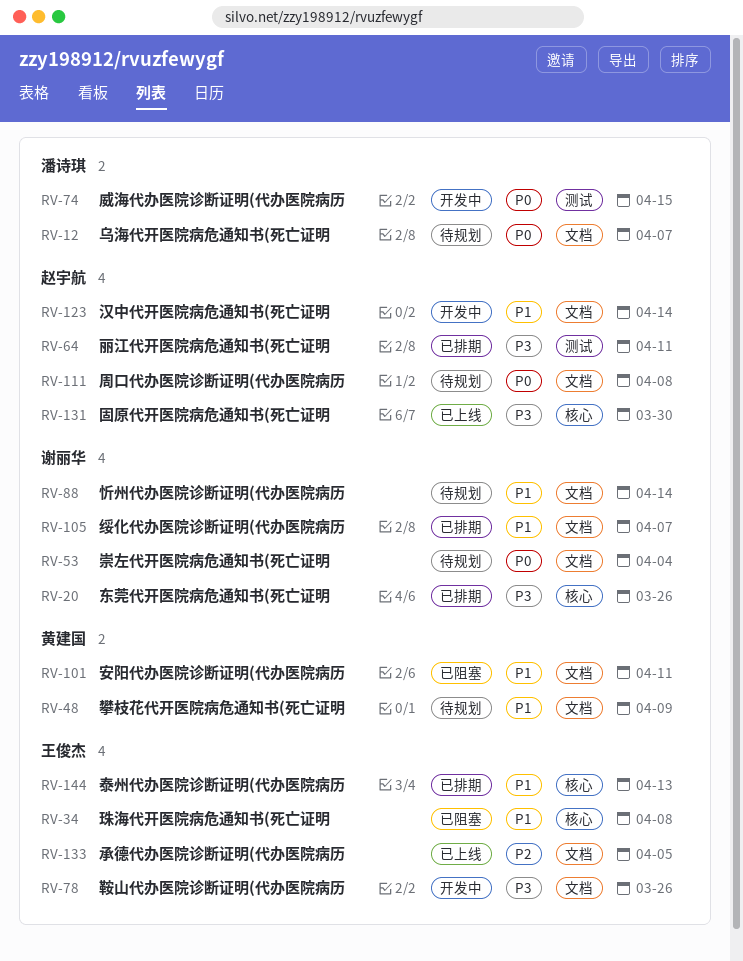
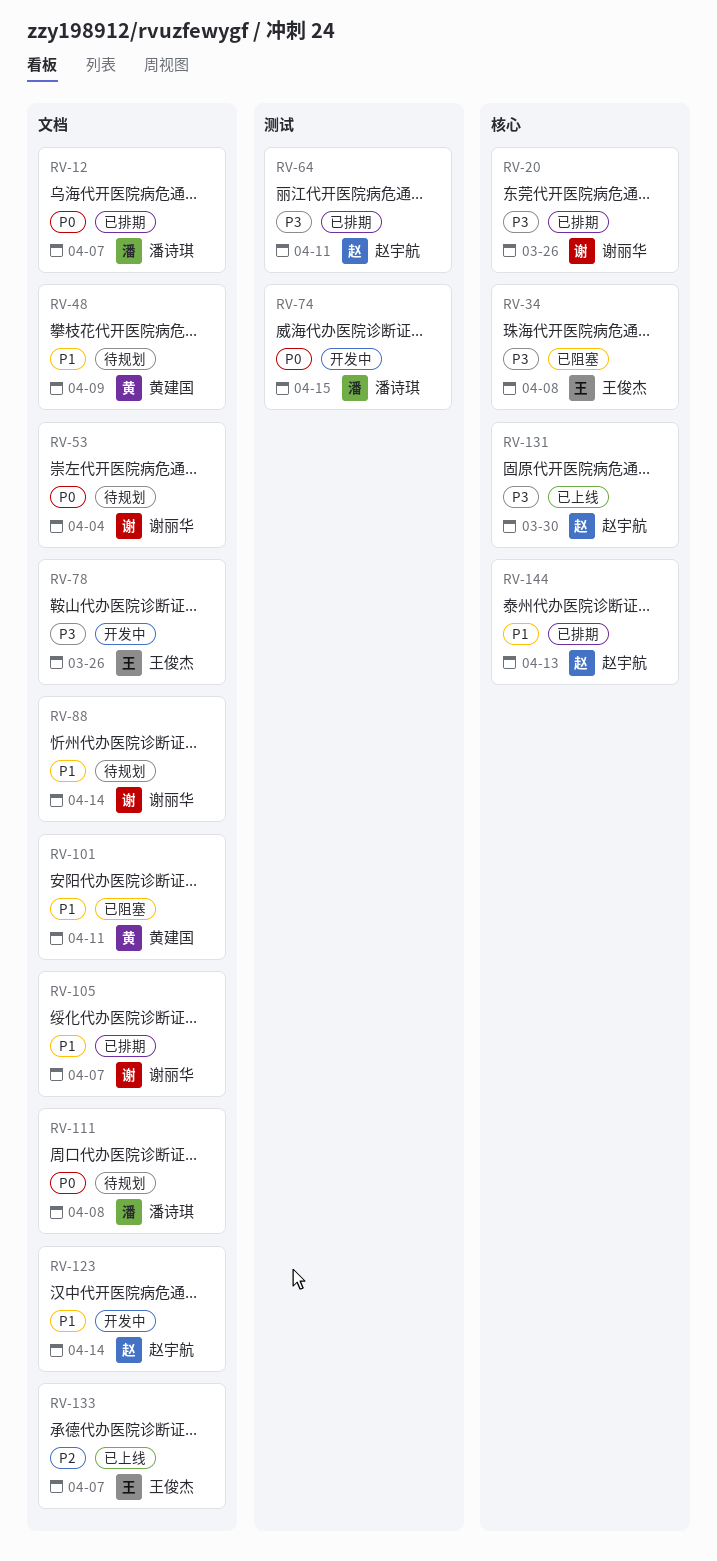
RV-12, status: 待规划 -> 已排期
RV-34, priority: P1 -> P3
RV-111, owner: 赵宇航 -> 潘诗琪
RV-133, due: Apr 5 -> Apr 7
RV-144, owner: 王俊杰 -> 赵宇航

